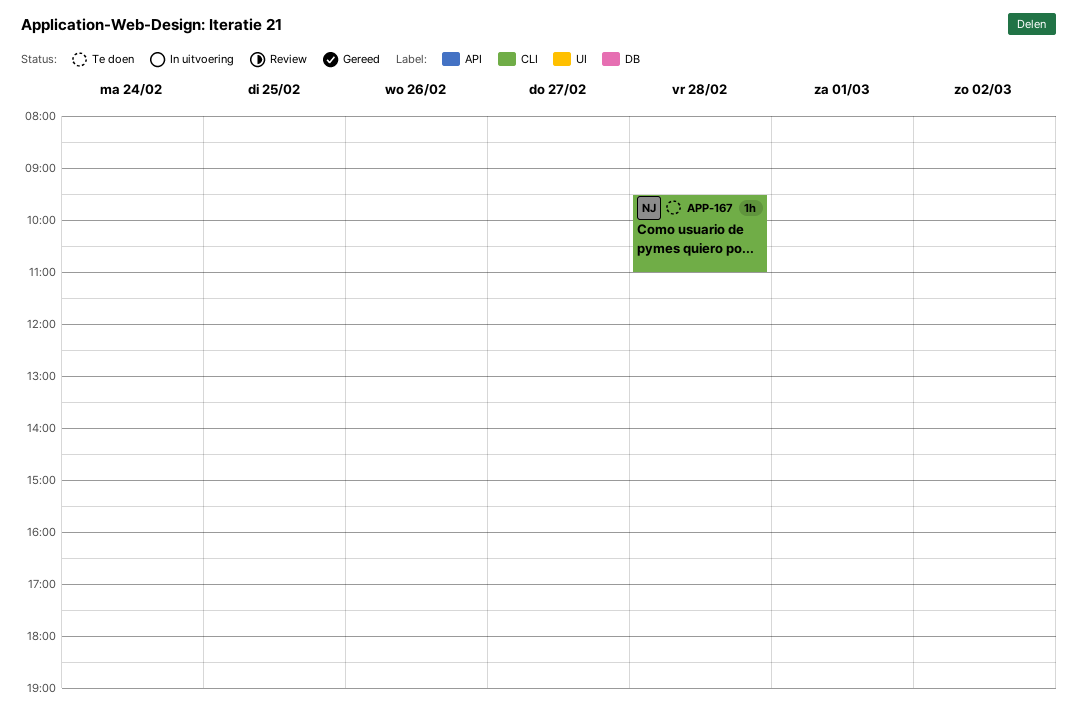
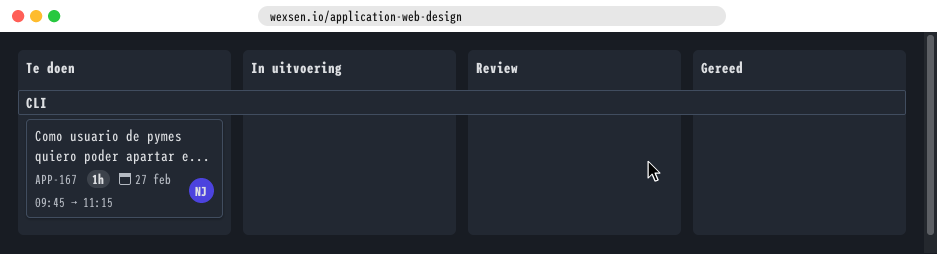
APP-167, day: Feb 28 -> Feb 27
APP-167, begins: 09:30 -> 09:45
APP-167, ends: 11:00 -> 11:15

